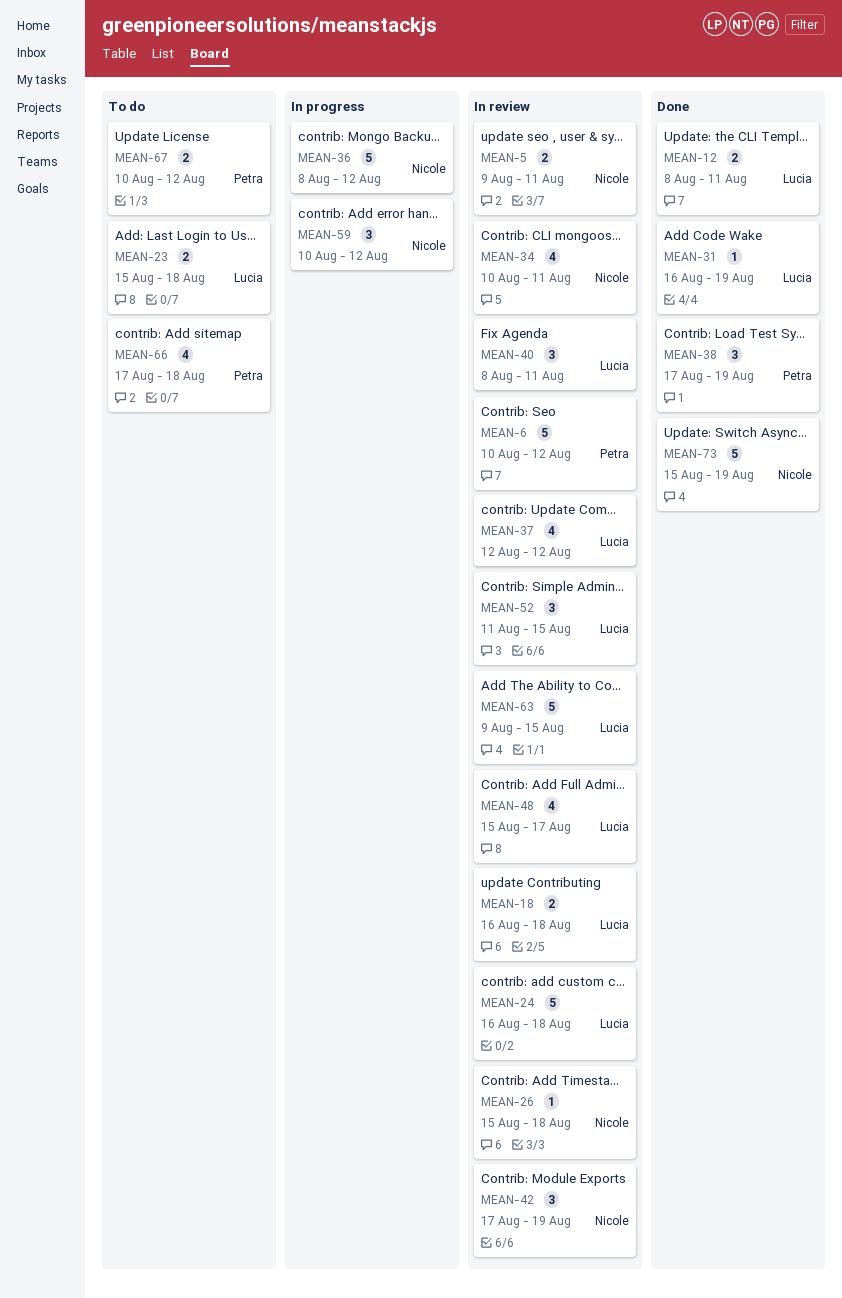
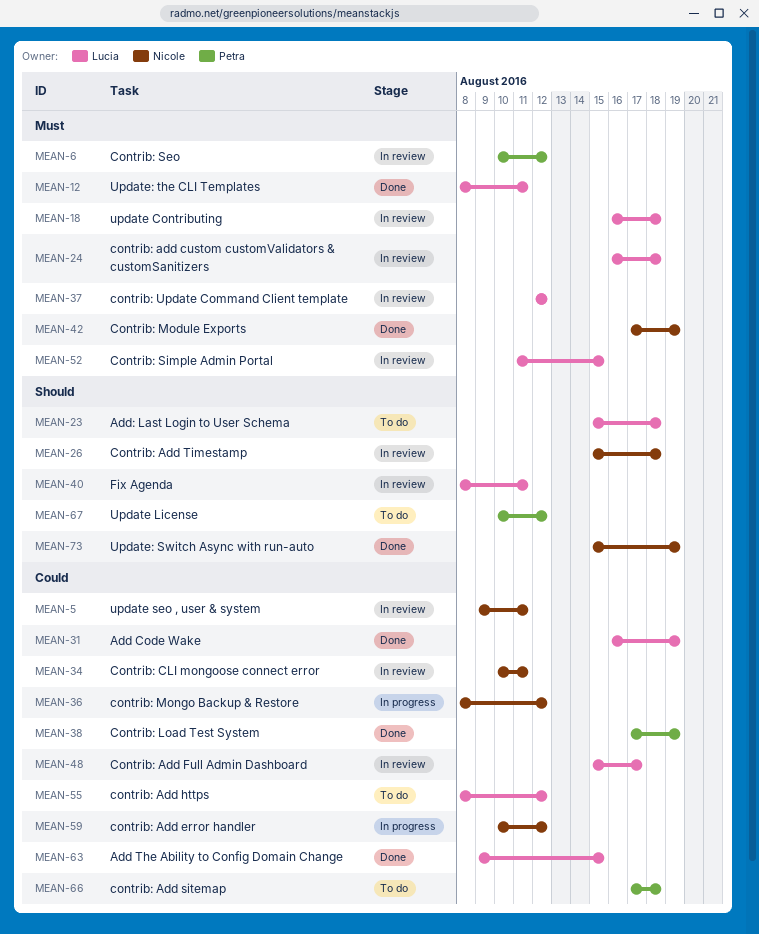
MEAN-42, status: In review -> Done
MEAN-55: none -> present
MEAN-63, status: In review -> Done

